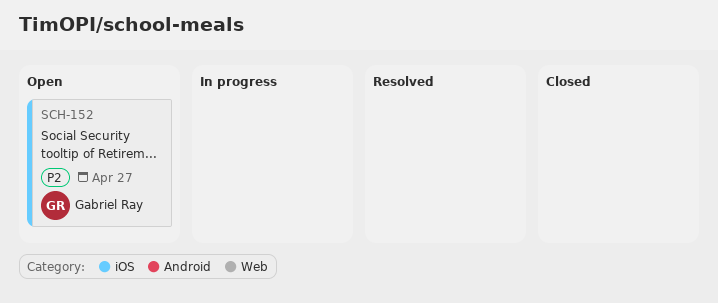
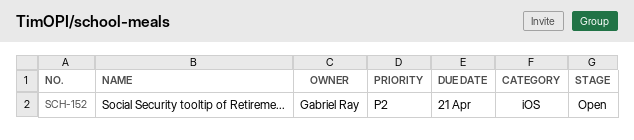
SCH-152, due: Apr 27 -> Apr 21

